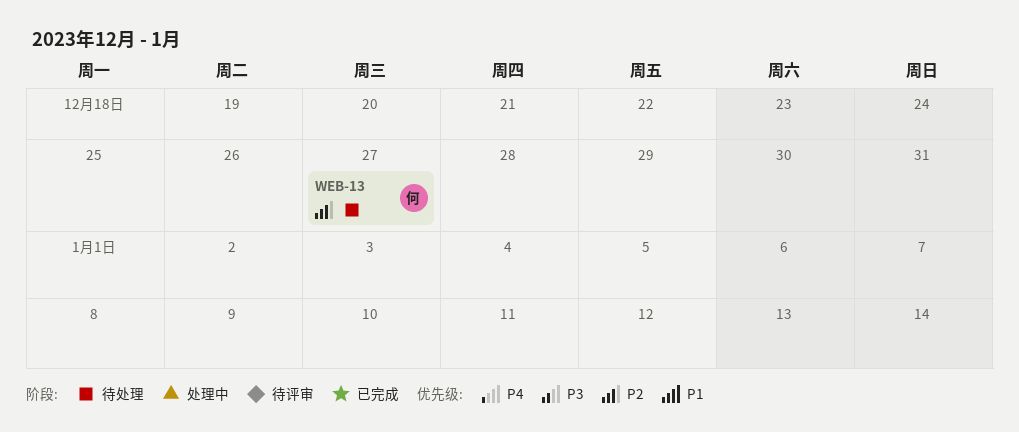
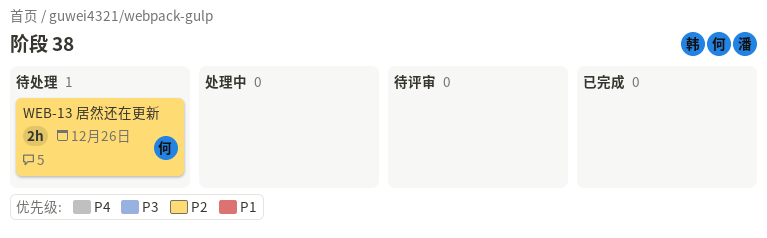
WEB-13, due: Dec 27 -> Dec 26

